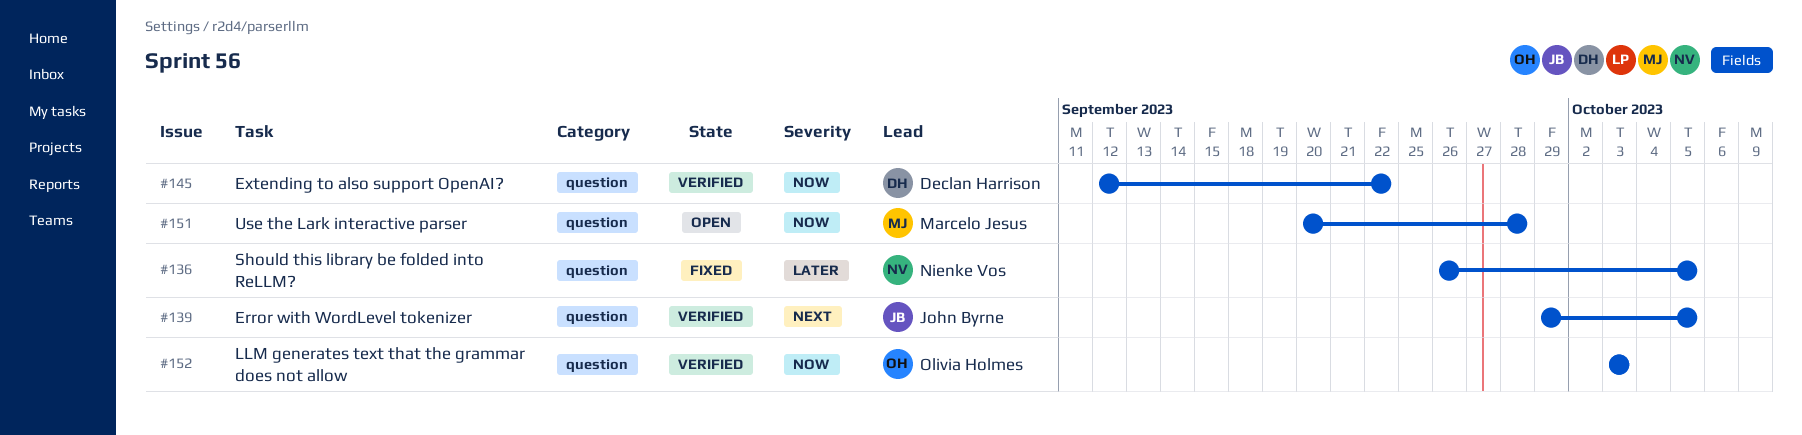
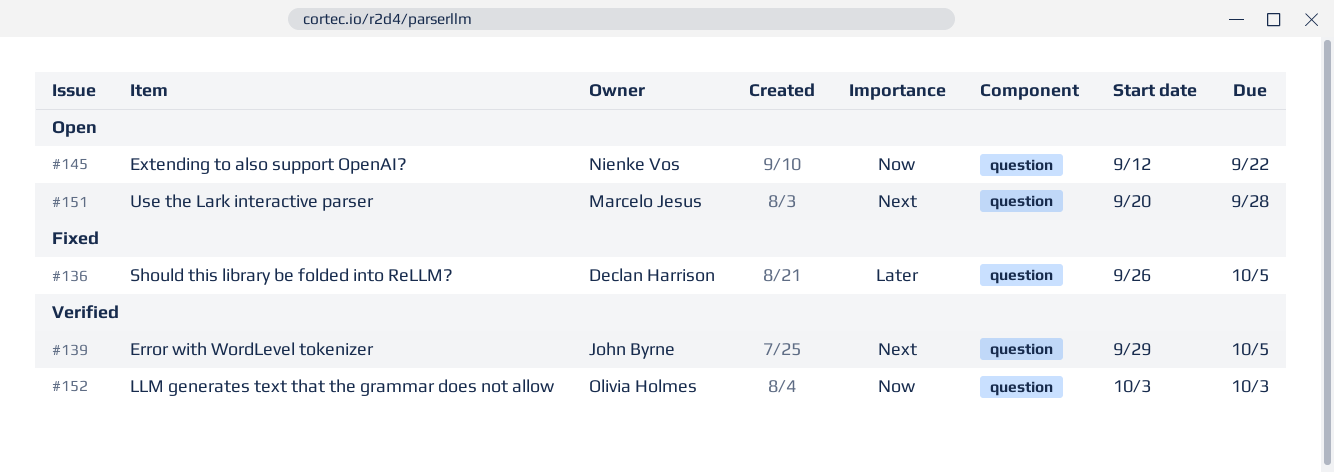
#136, owner: Nienke Vos -> Declan Harrison
#145, status: Verified -> Open
#145, owner: Declan Harrison -> Nienke Vos
#151, priority: Now -> Next

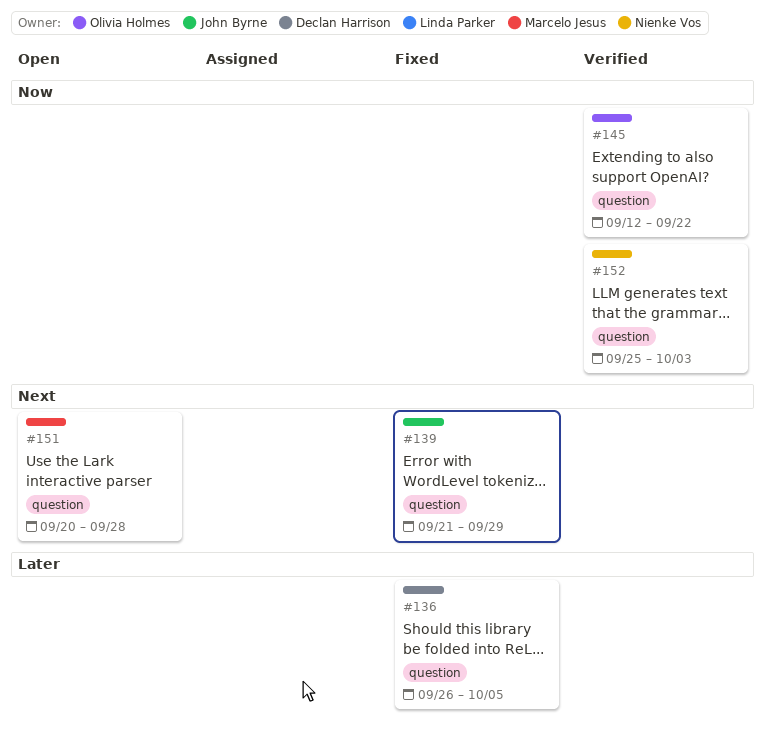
#139, status: Verified -> Fixed
#139, start: Sep 29 -> Sep 21
#139, due: Oct 5 -> Sep 29
#145, status: Open -> Verified
#145, owner: Nienke Vos -> Olivia Holmes
#152, owner: Olivia Holmes -> Nienke Vos
#152, start: Oct 3 -> Sep 25

